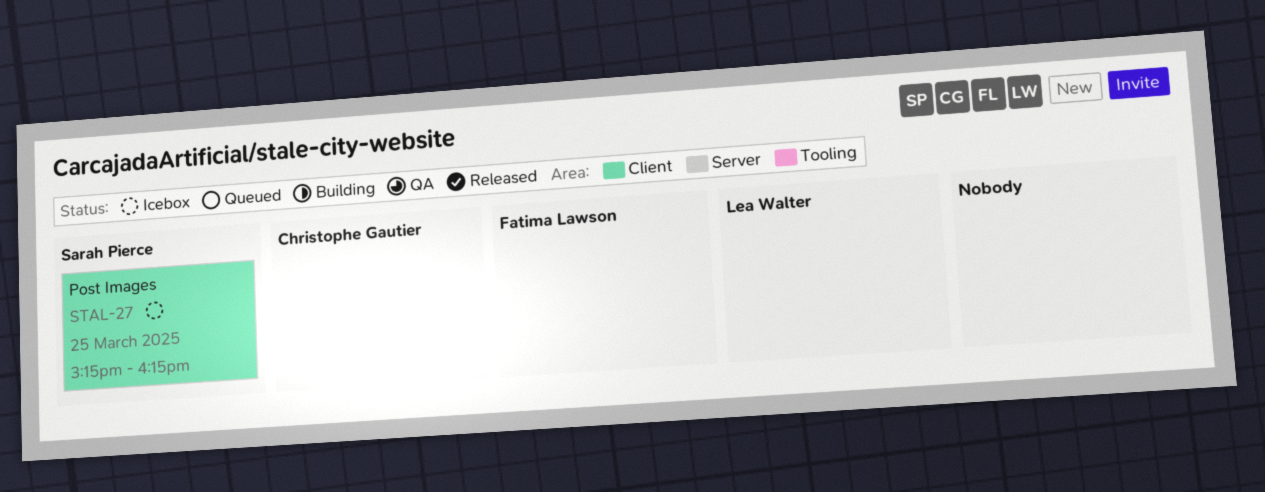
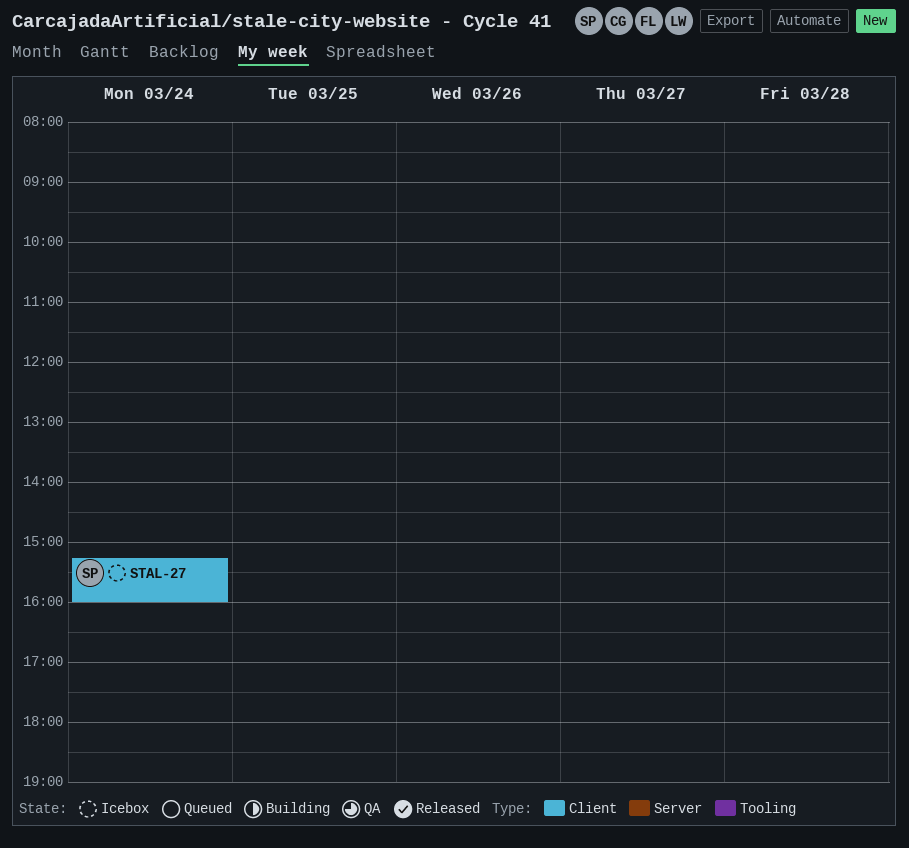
STAL-27, day: Mar 25 -> Mar 24
STAL-27, ends: 16:15 -> 16:00

